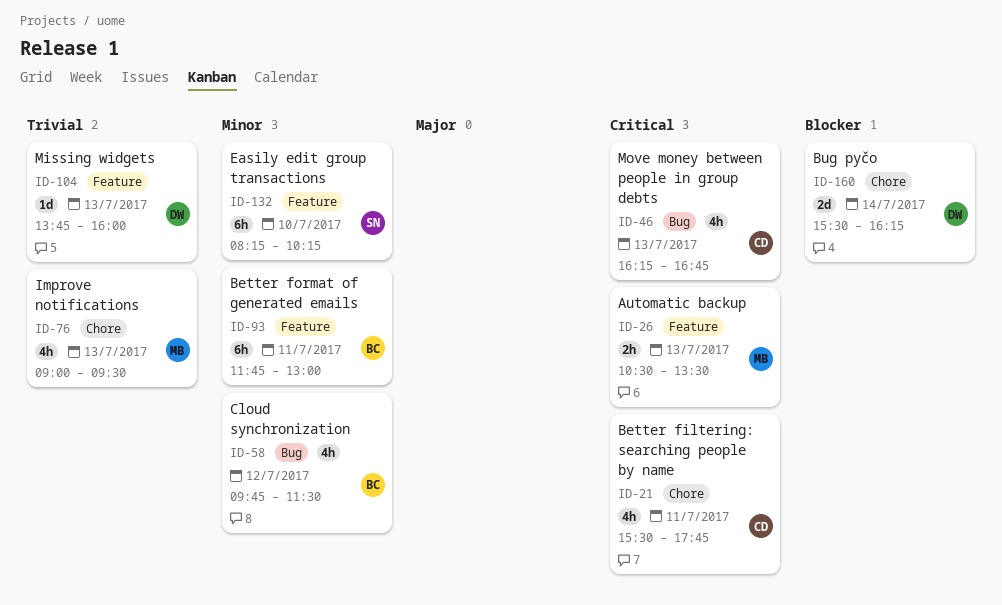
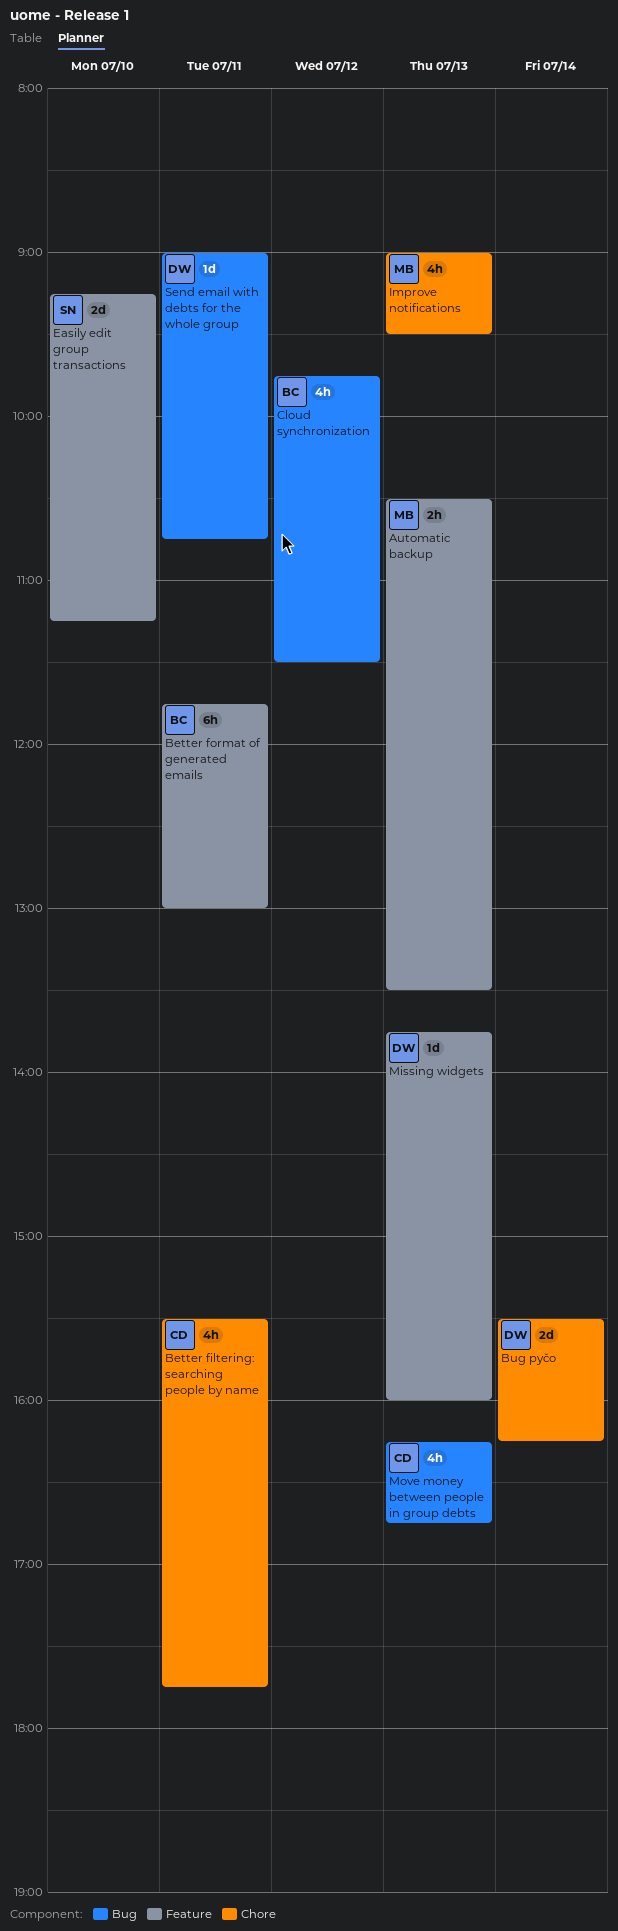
Easily edit group transactions, estimate: 6h -> 2d
Easily edit group transactions, begins: 08:15 -> 09:15
Easily edit group transactions, ends: 10:15 -> 11:15
Send email with debts for the whole group: none -> present

